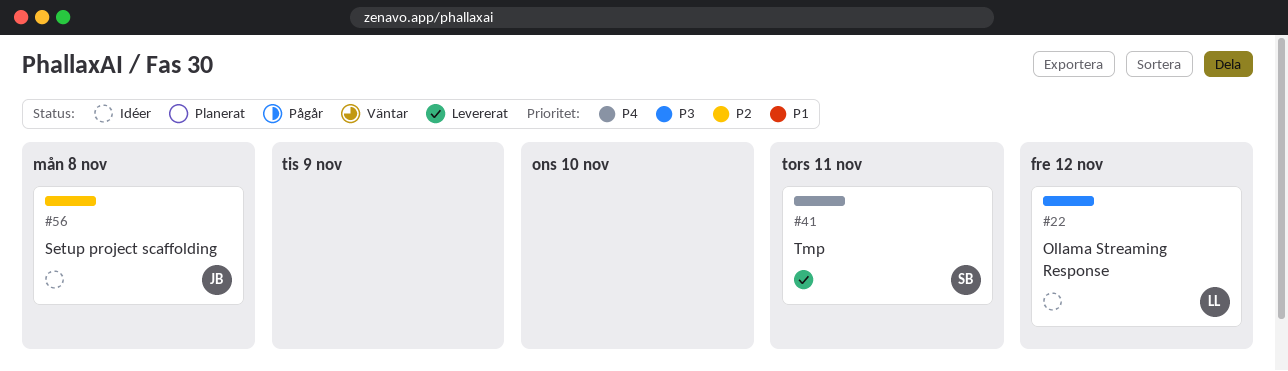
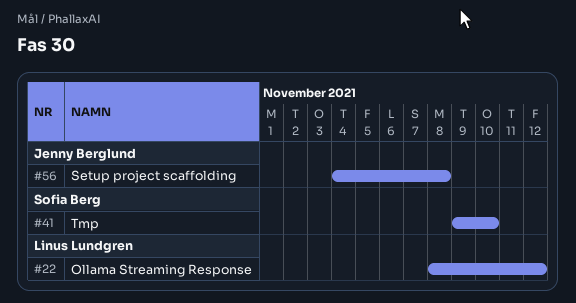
#41, due: Nov 11 -> Nov 10

